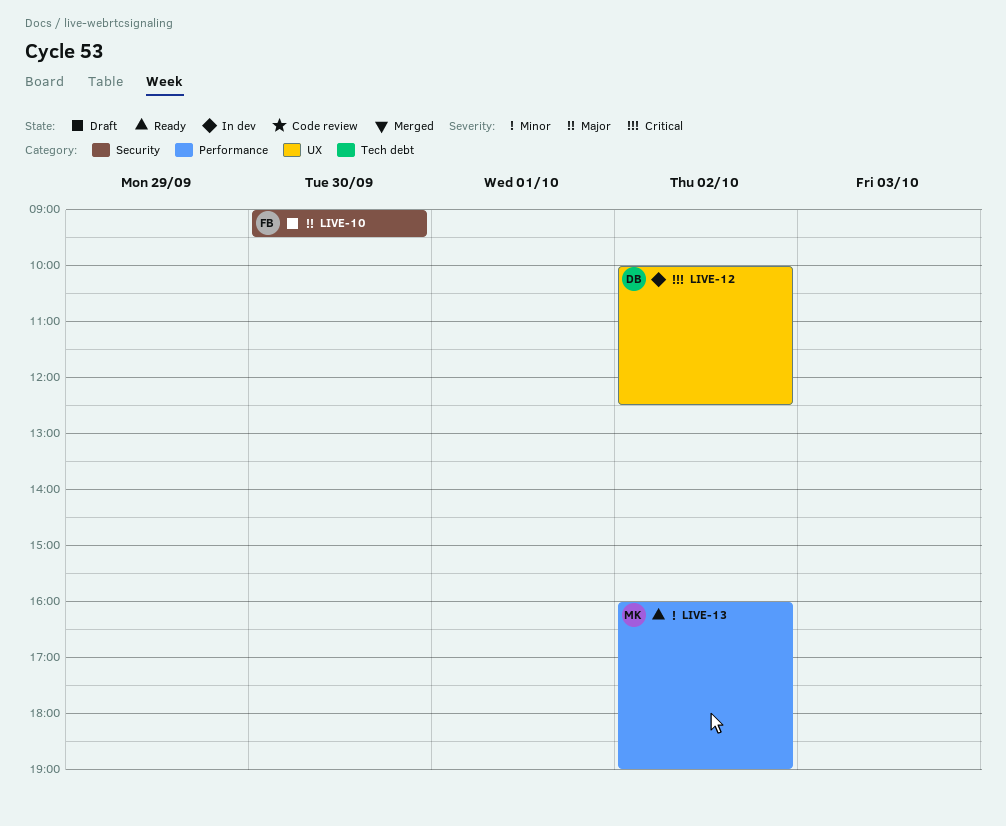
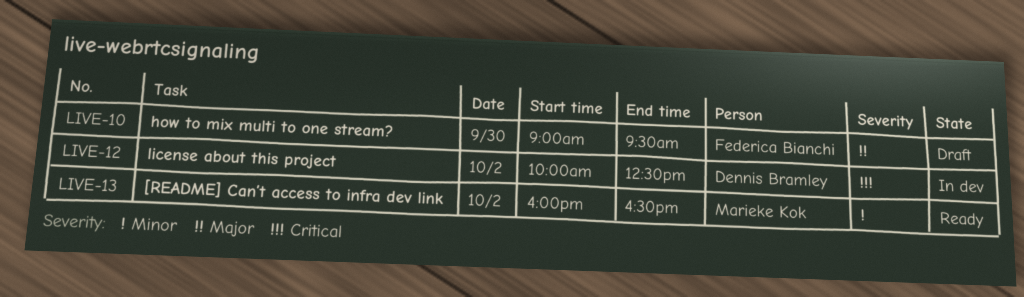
LIVE-13, ends: 19:00 -> 16:30

